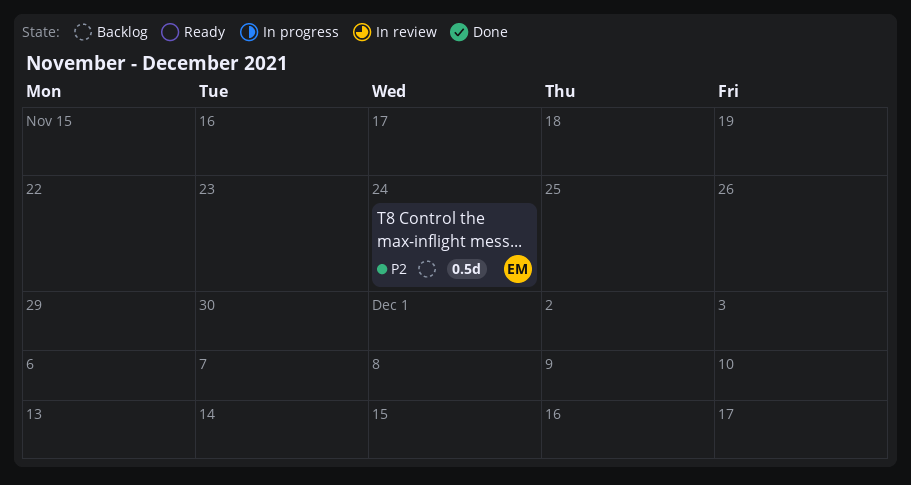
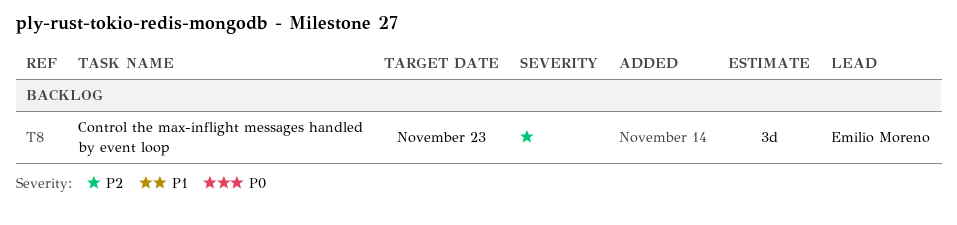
T8, estimate: 0.5d -> 3d
T8, due: Nov 24 -> Nov 23

